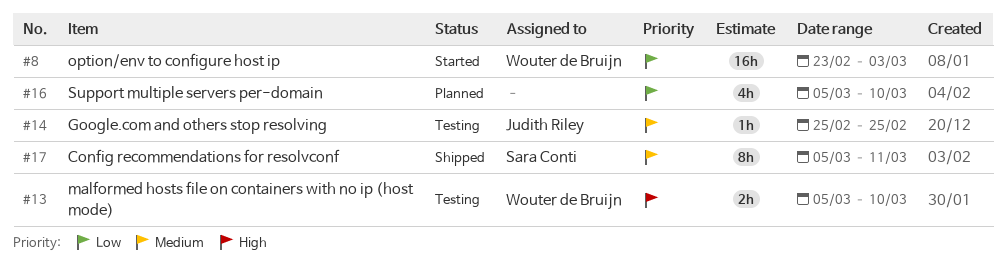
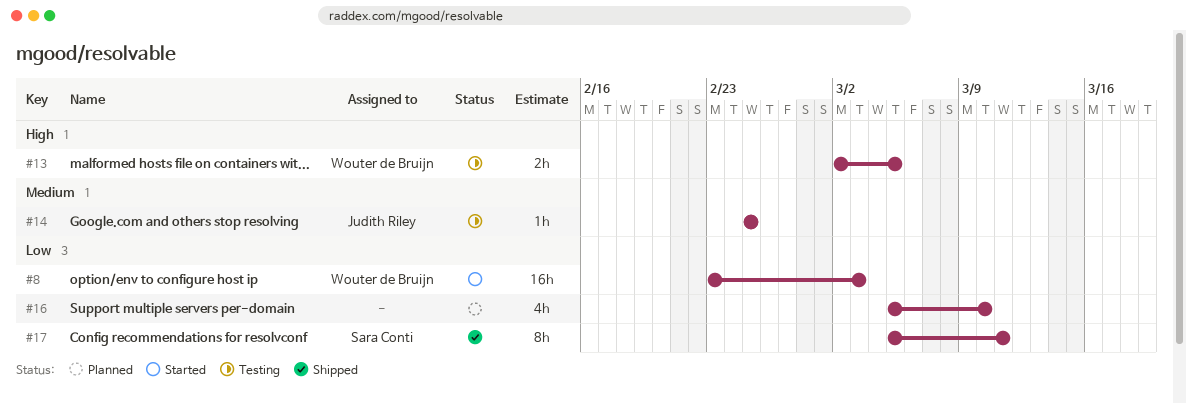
#13, start: Mar 5 -> Mar 2
#13, due: Mar 10 -> Mar 5
#17, priority: Medium -> Low

